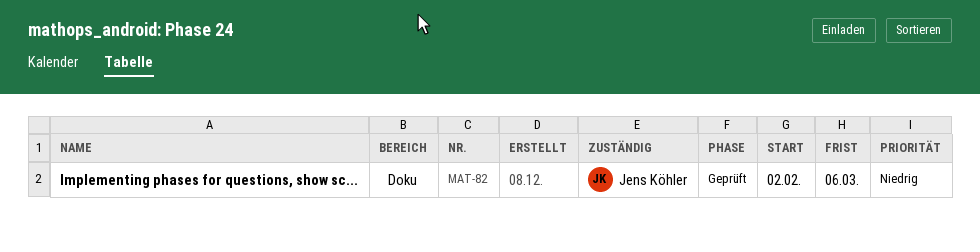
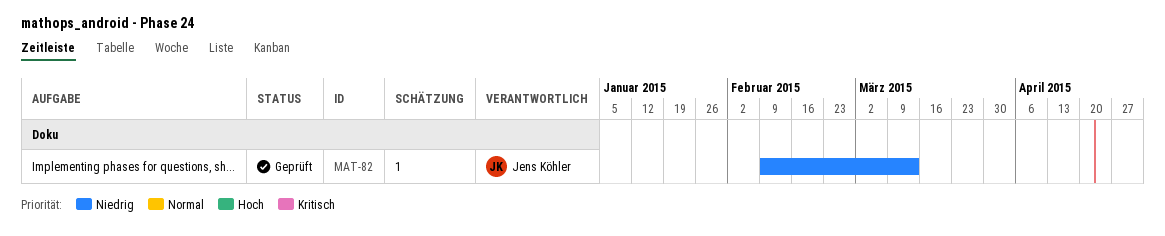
MAT-82, start: Feb 2 -> Feb 9
MAT-82, due: Mar 6 -> Mar 13

